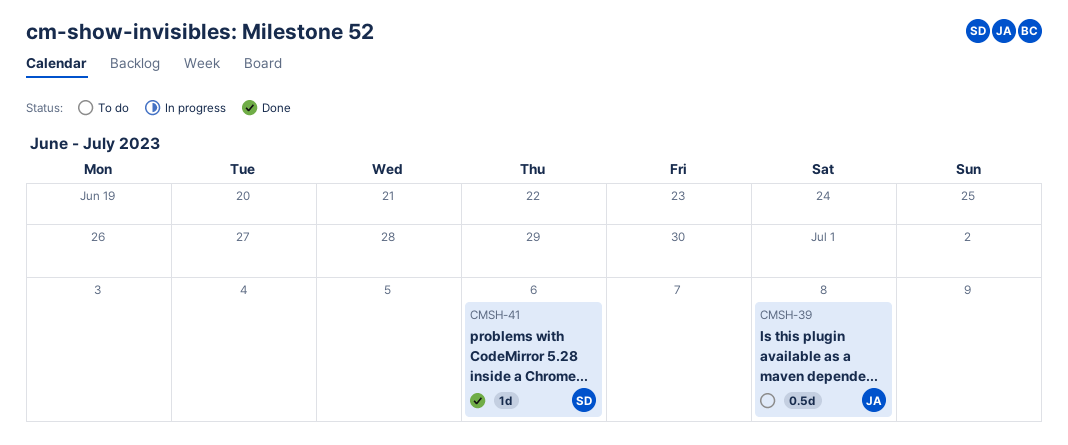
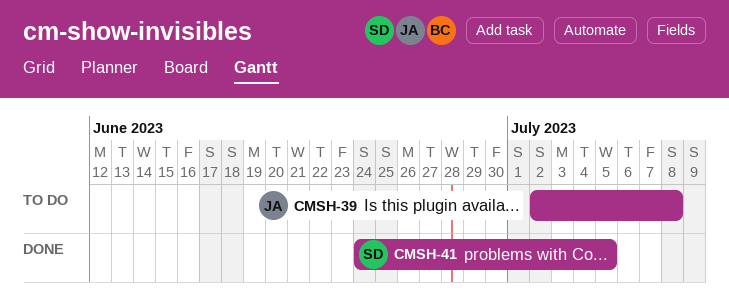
CMSH-41, due: Jul 6 -> Jul 5

